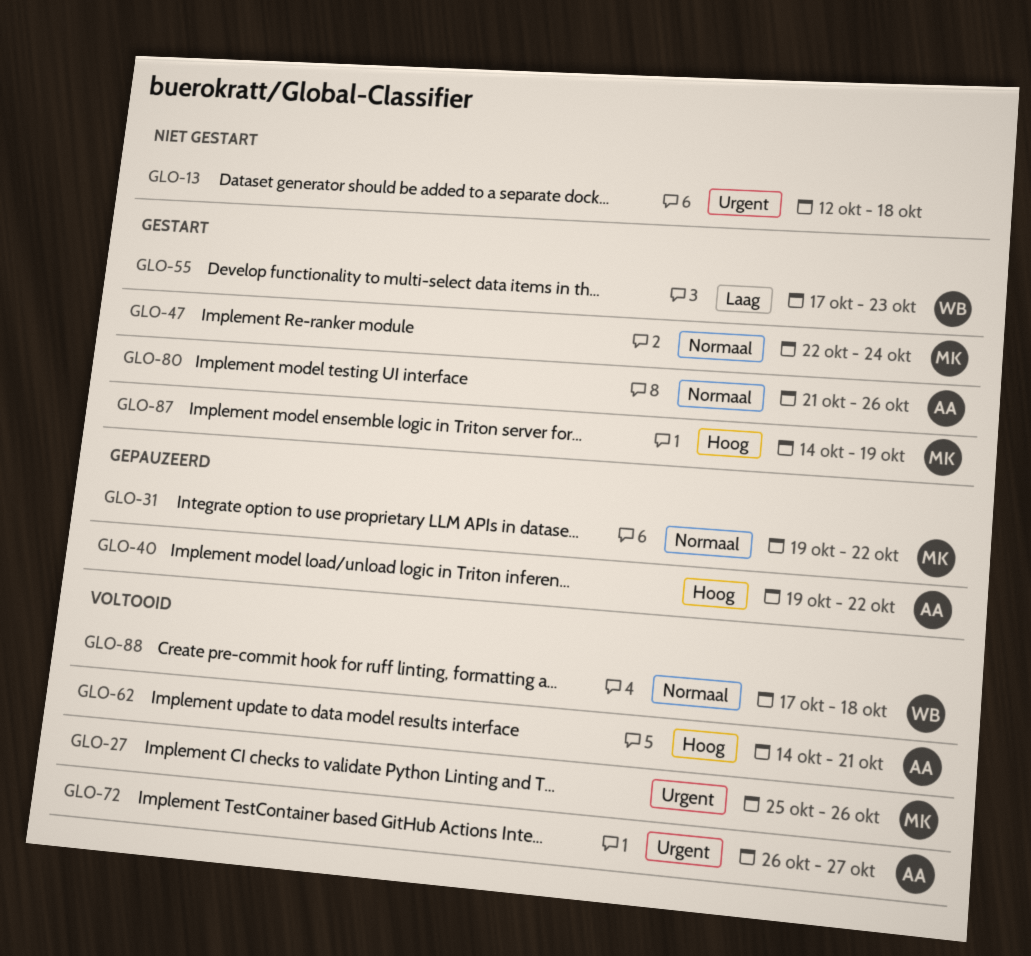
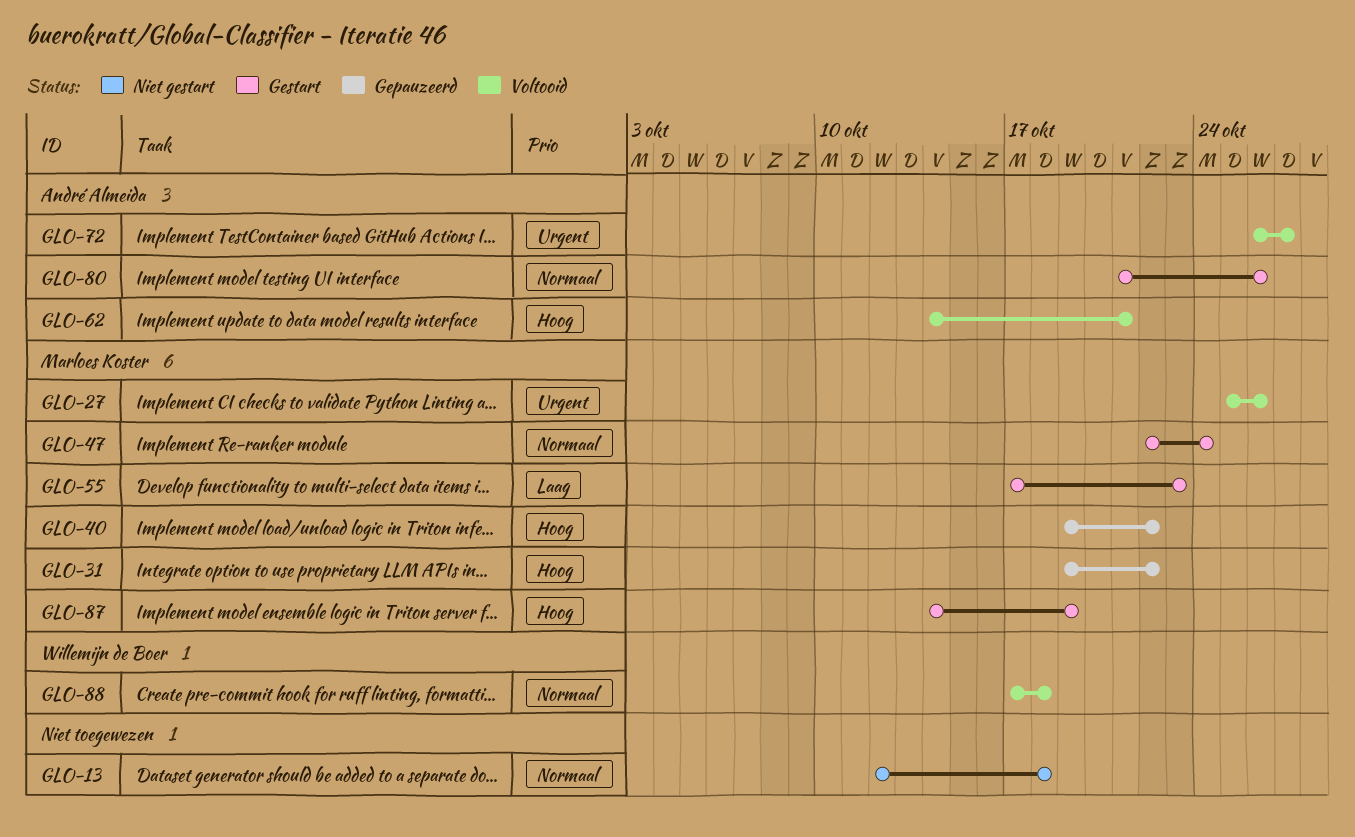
GLO-13, priority: Urgent -> Normaal
GLO-31, priority: Normaal -> Hoog
GLO-40, owner: André Almeida -> Marloes Koster
GLO-55, owner: Willemijn de Boer -> Marloes Koster

